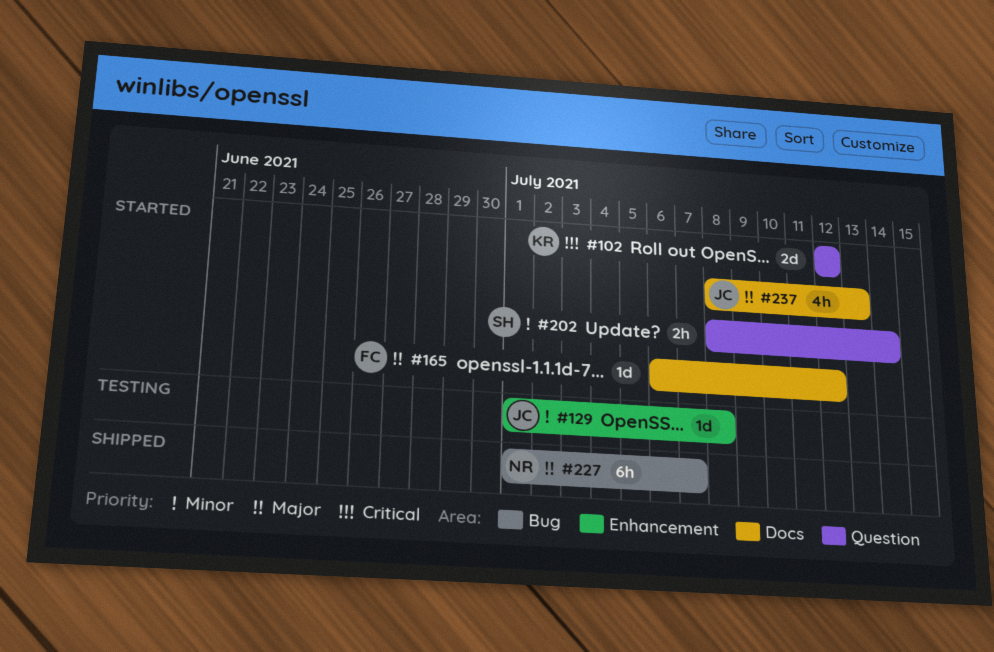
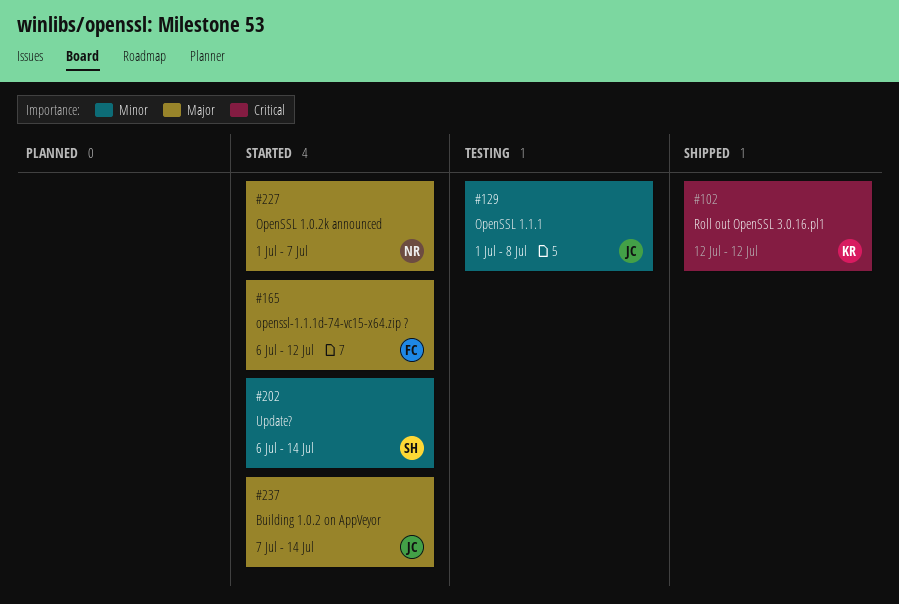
#102, status: Started -> Shipped
#202, start: Jul 8 -> Jul 6
#227, status: Shipped -> Started
#237, start: Jul 8 -> Jul 7
#237, due: Jul 13 -> Jul 14

